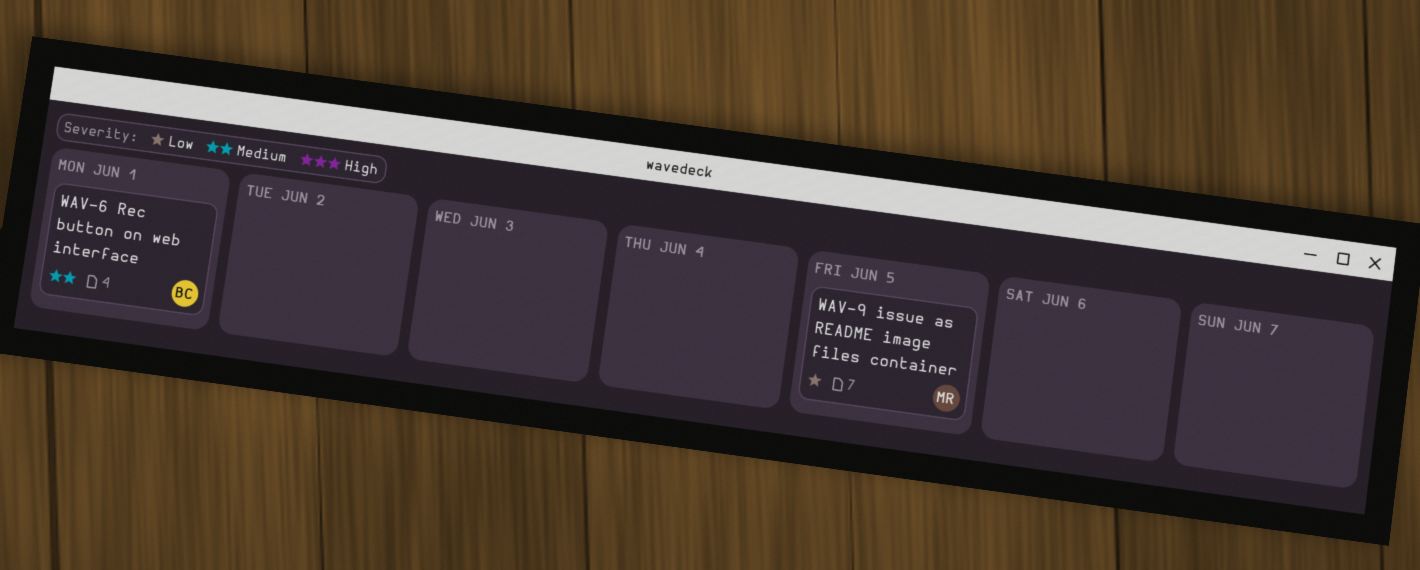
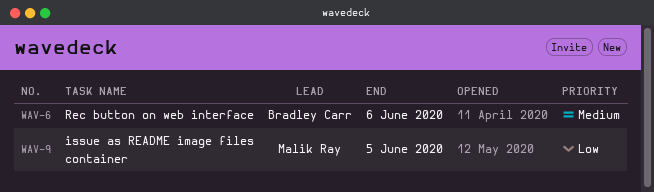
WAV-6, due: Jun 1 -> Jun 6

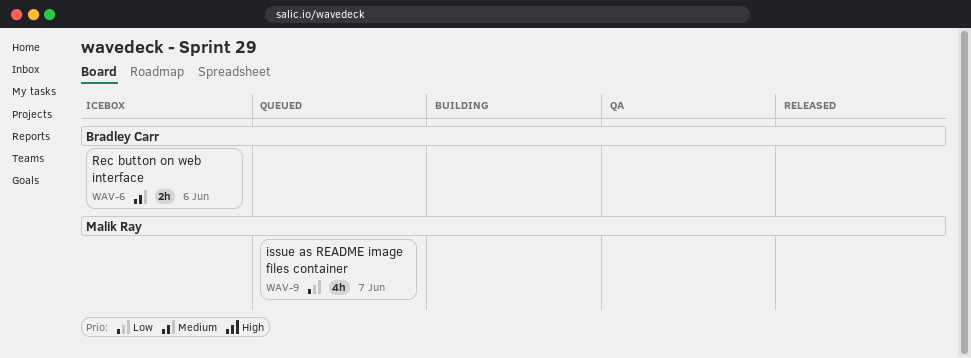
WAV-9, due: Jun 5 -> Jun 7

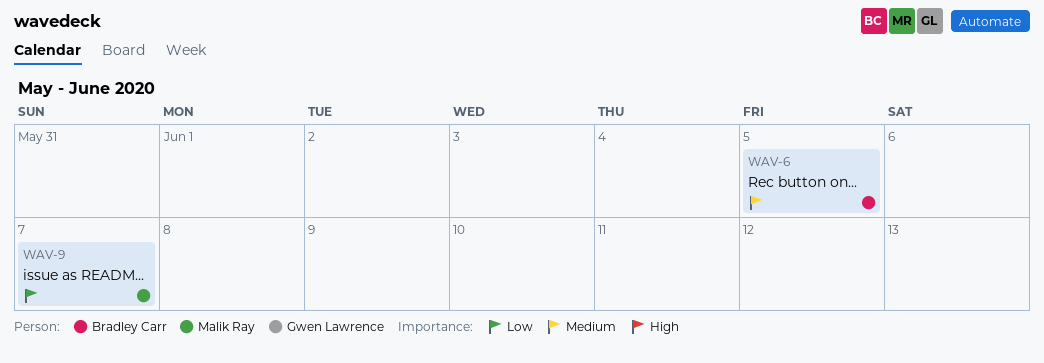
WAV-6, due: Jun 6 -> Jun 5

